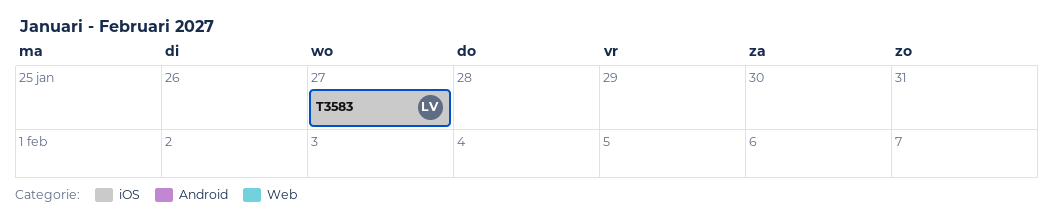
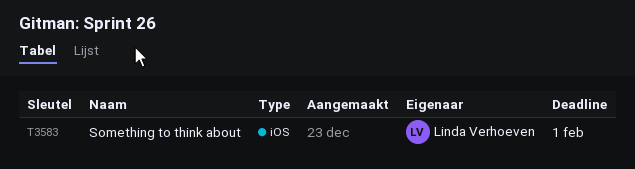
T3583, due: Jan 27 -> Feb 1

